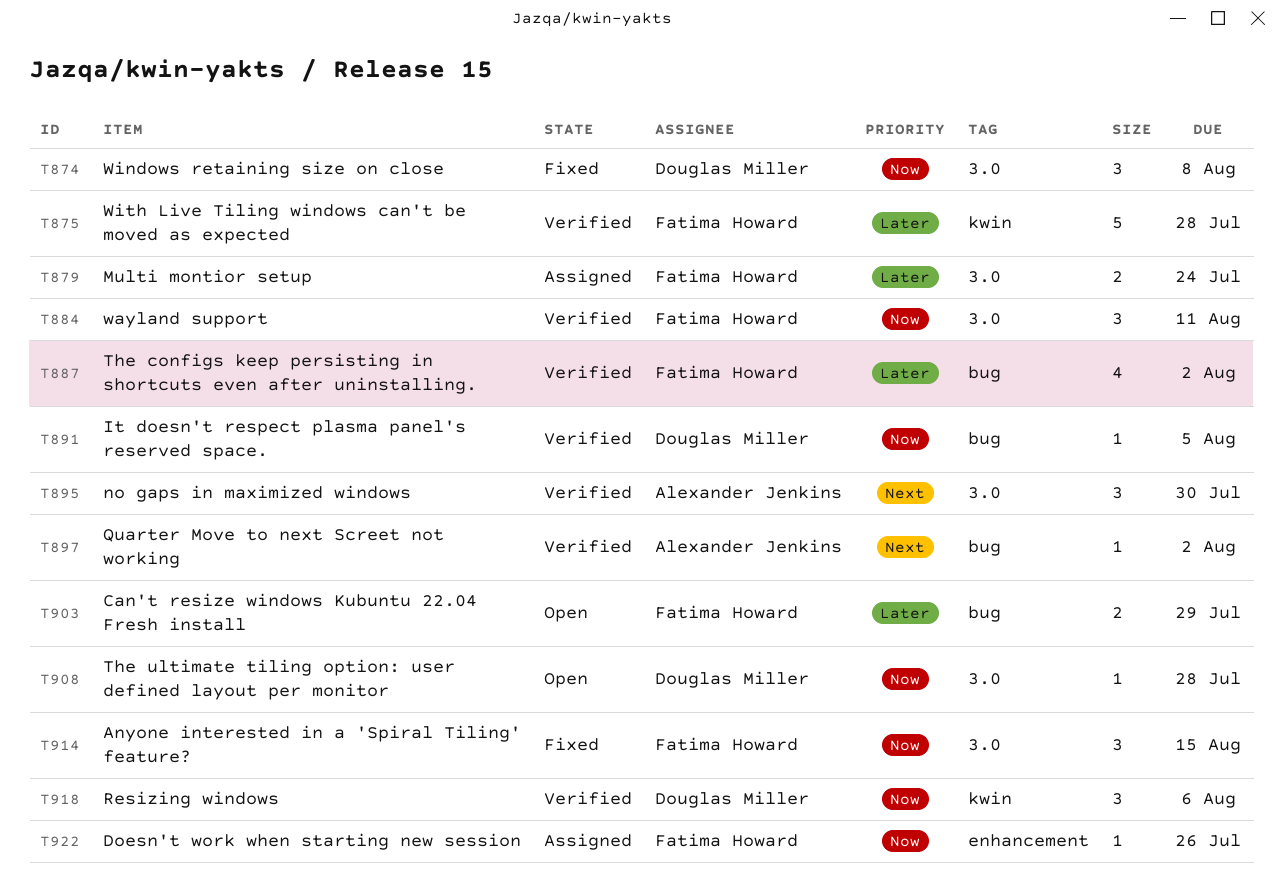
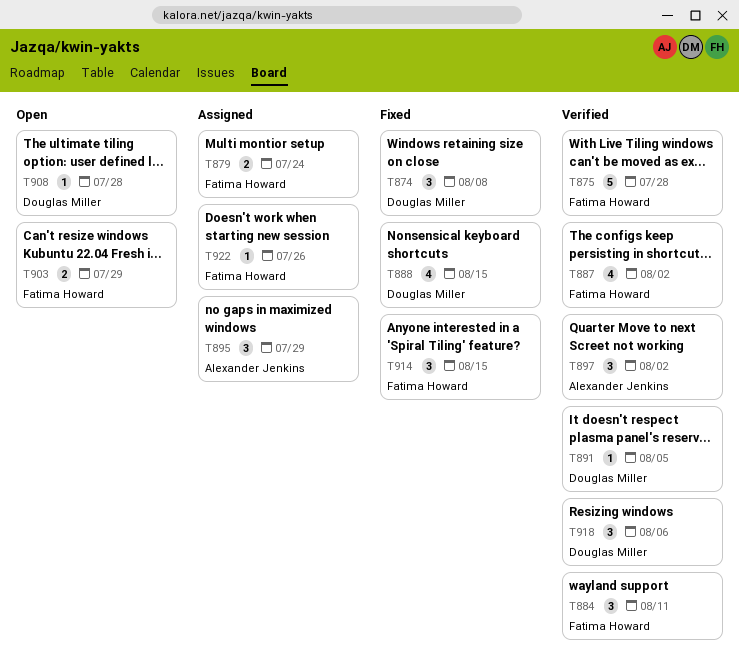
T888: none -> present
T895, status: Verified -> Assigned
T895, due: Jul 30 -> Jul 29
T897, estimate: 1 -> 3

